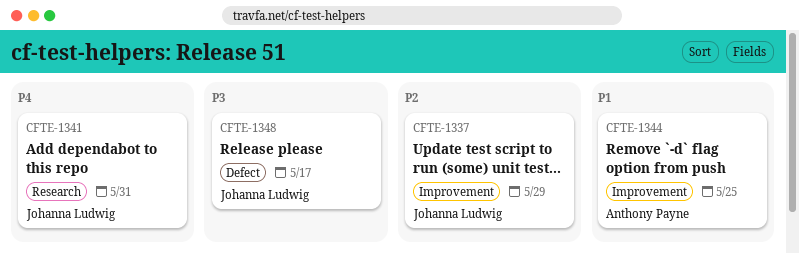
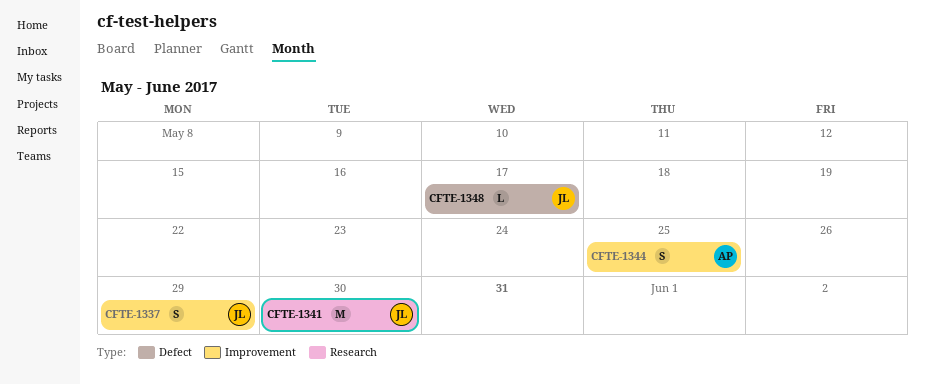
CFTE-1341, due: May 31 -> May 30

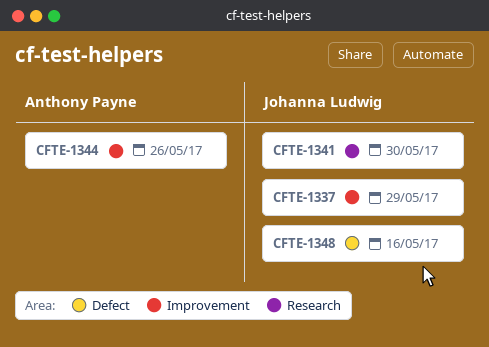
CFTE-1344, due: May 25 -> May 26
CFTE-1348, due: May 17 -> May 16

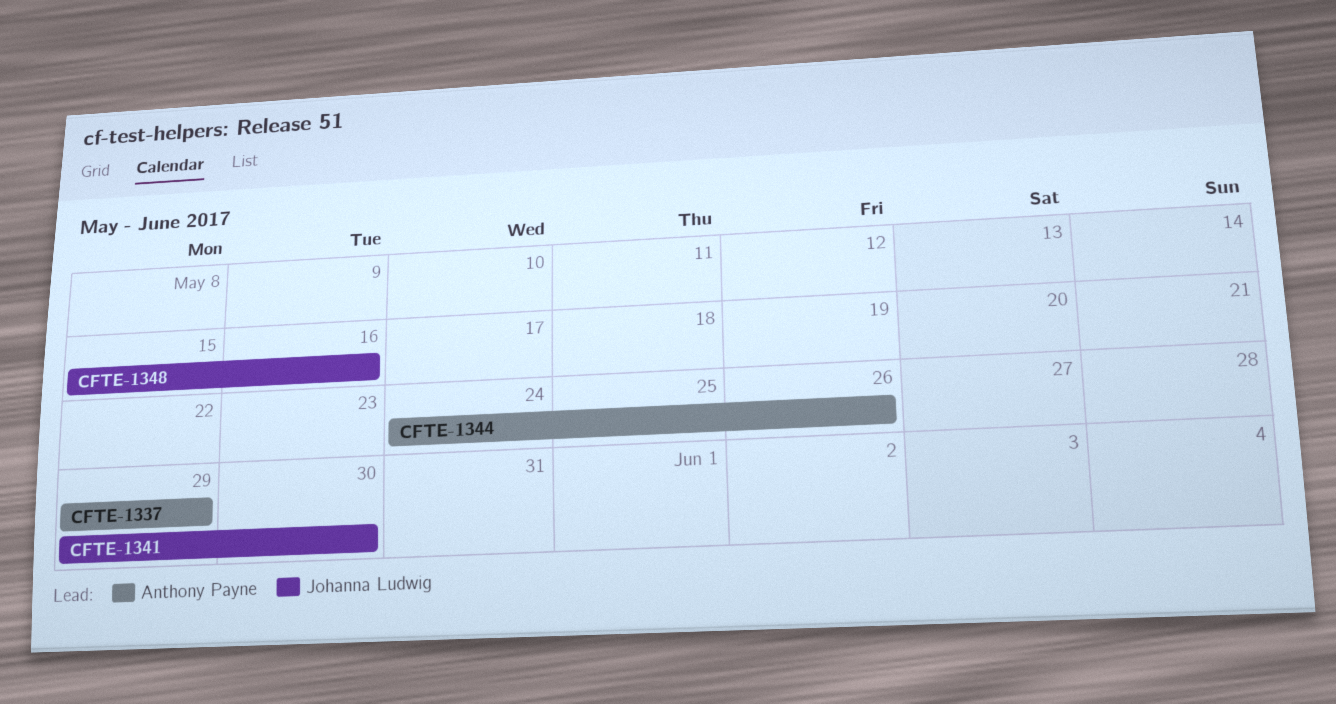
CFTE-1337, owner: Johanna Ludwig -> Anthony Payne

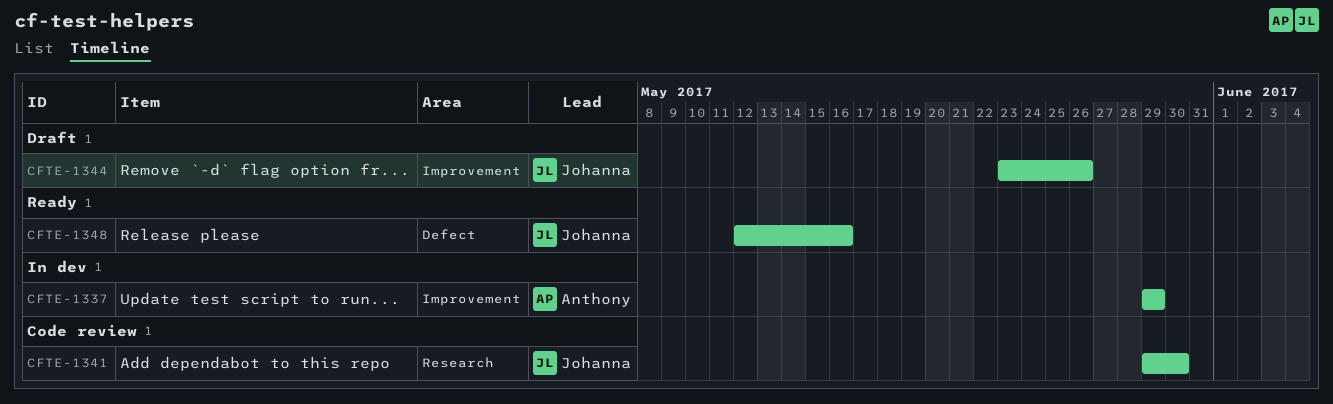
CFTE-1344, owner: Anthony Payne -> Johanna Ludwig
CFTE-1344, start: May 24 -> May 23
CFTE-1348, start: May 15 -> May 12

